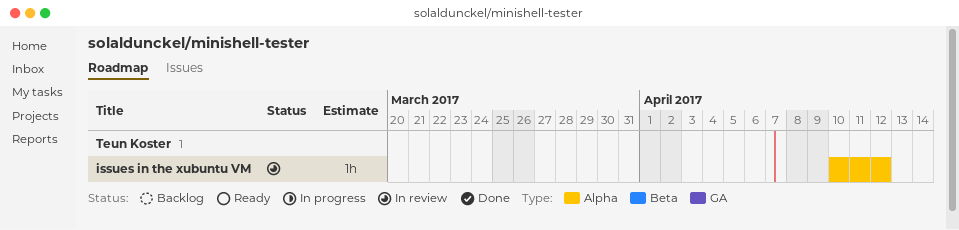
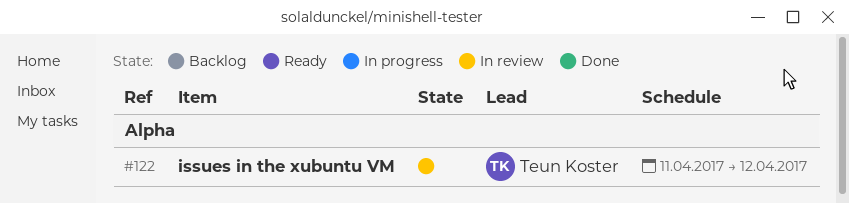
issues in the xubuntu VM, start: Apr 10 -> Apr 11

